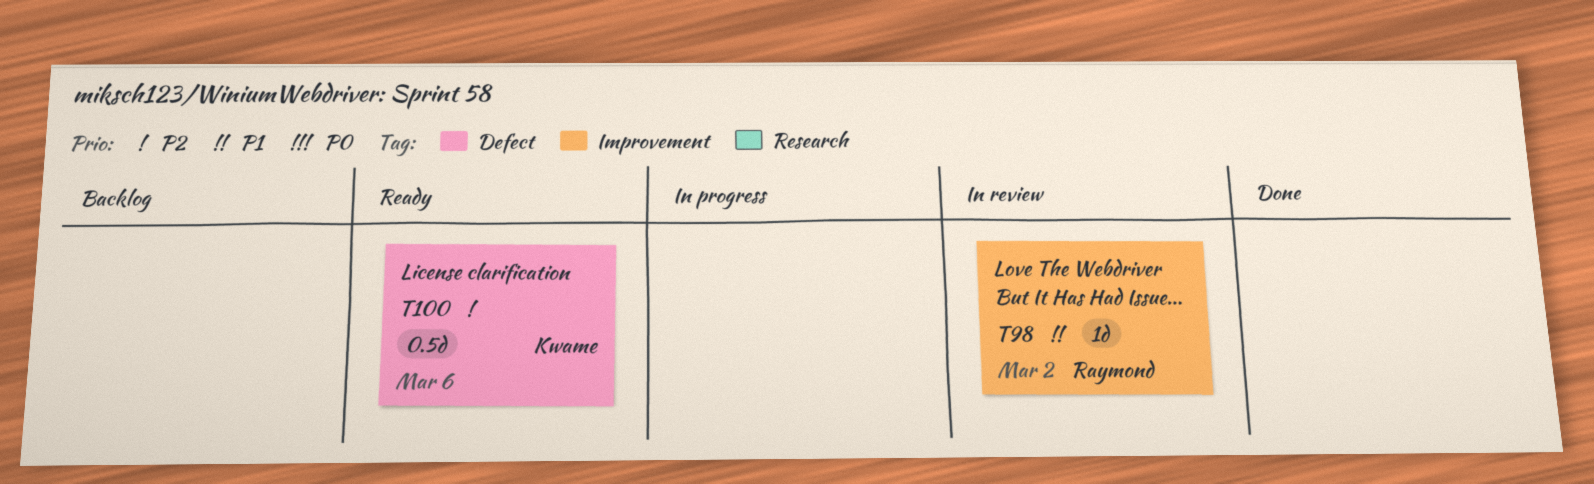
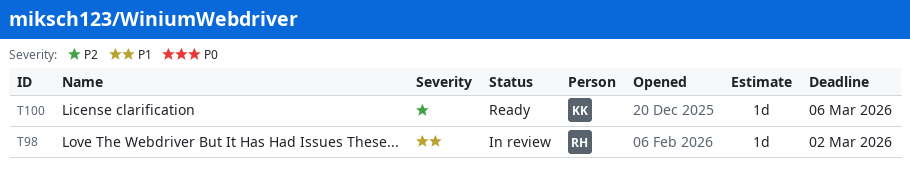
T100, estimate: 0.5d -> 1d

